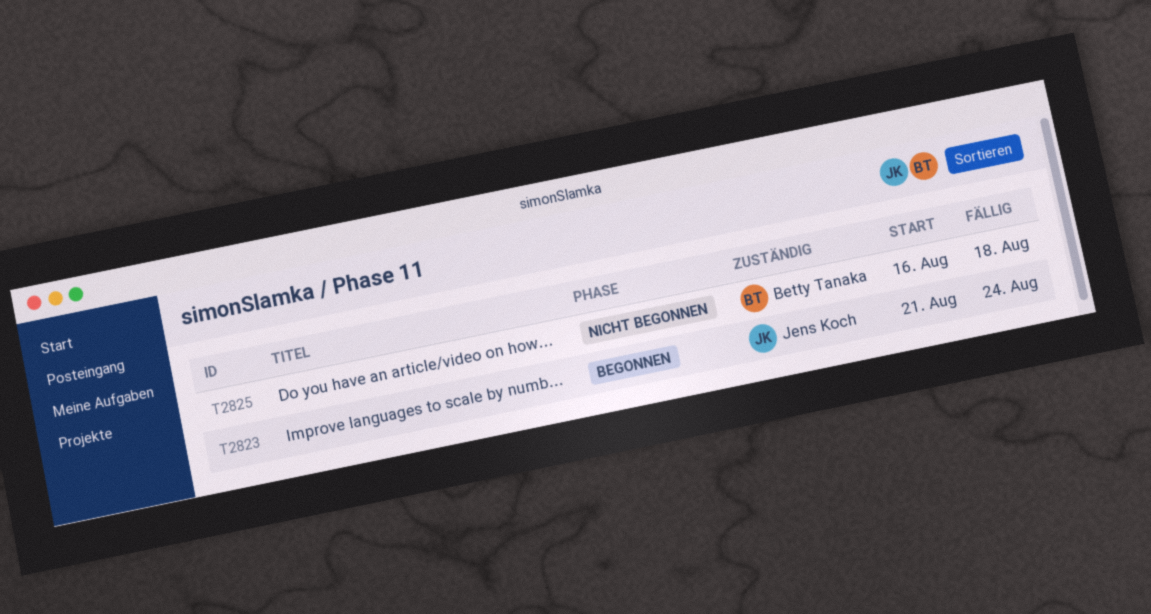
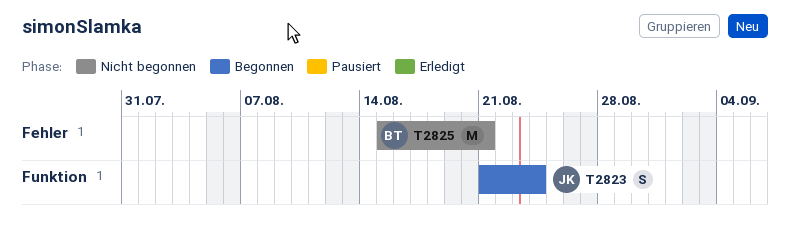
T2825, start: Aug 16 -> Aug 15
T2825, due: Aug 18 -> Aug 21

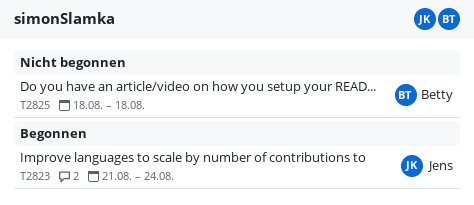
T2825, start: Aug 15 -> Aug 18
T2825, due: Aug 21 -> Aug 18

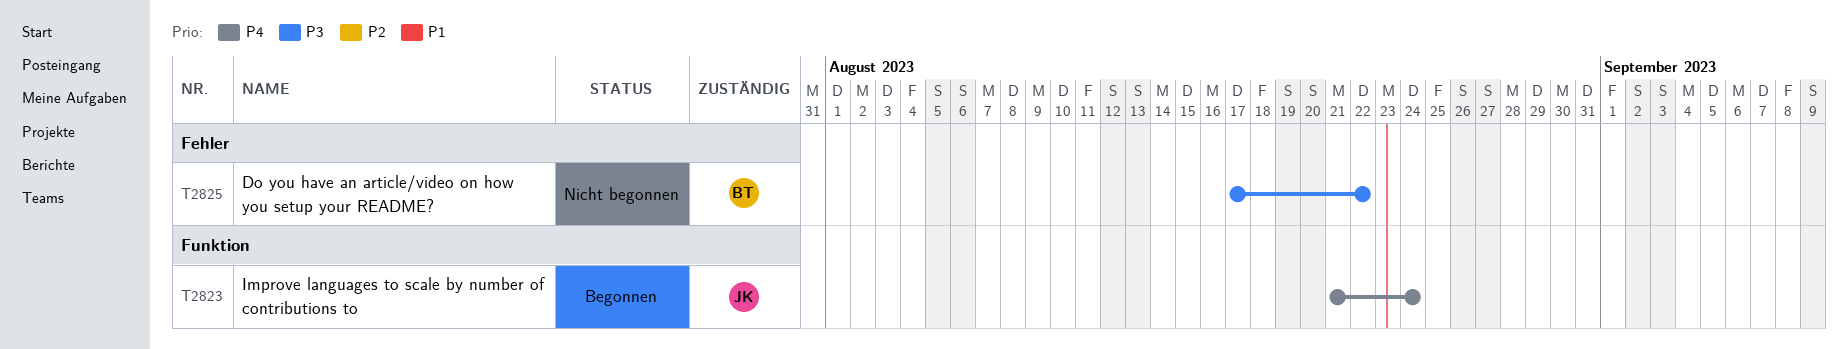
T2825, start: Aug 18 -> Aug 17
T2825, due: Aug 18 -> Aug 22

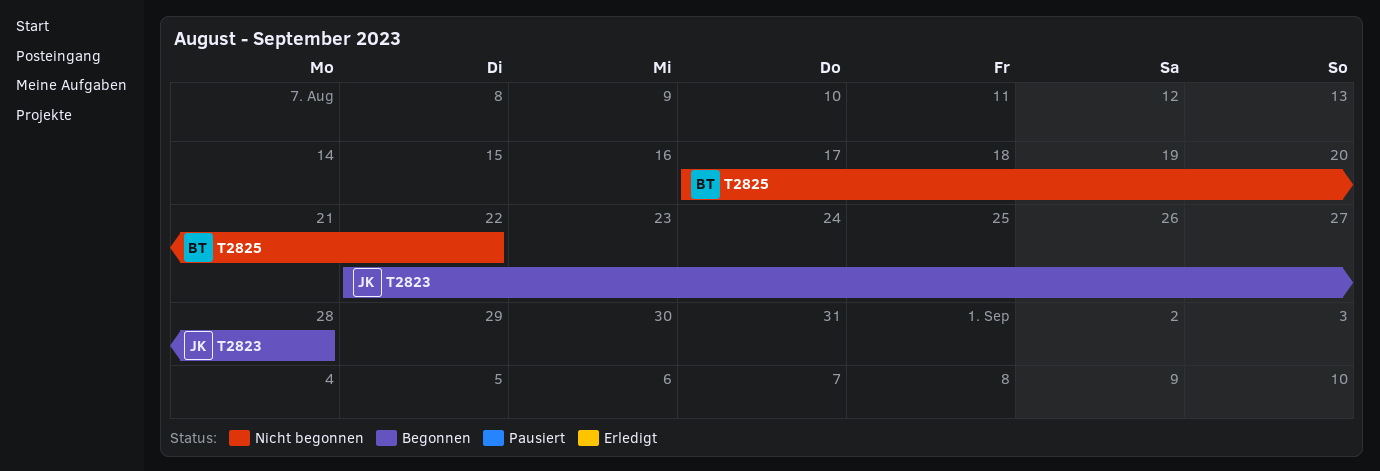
T2823, start: Aug 21 -> Aug 22
T2823, due: Aug 24 -> Aug 28

